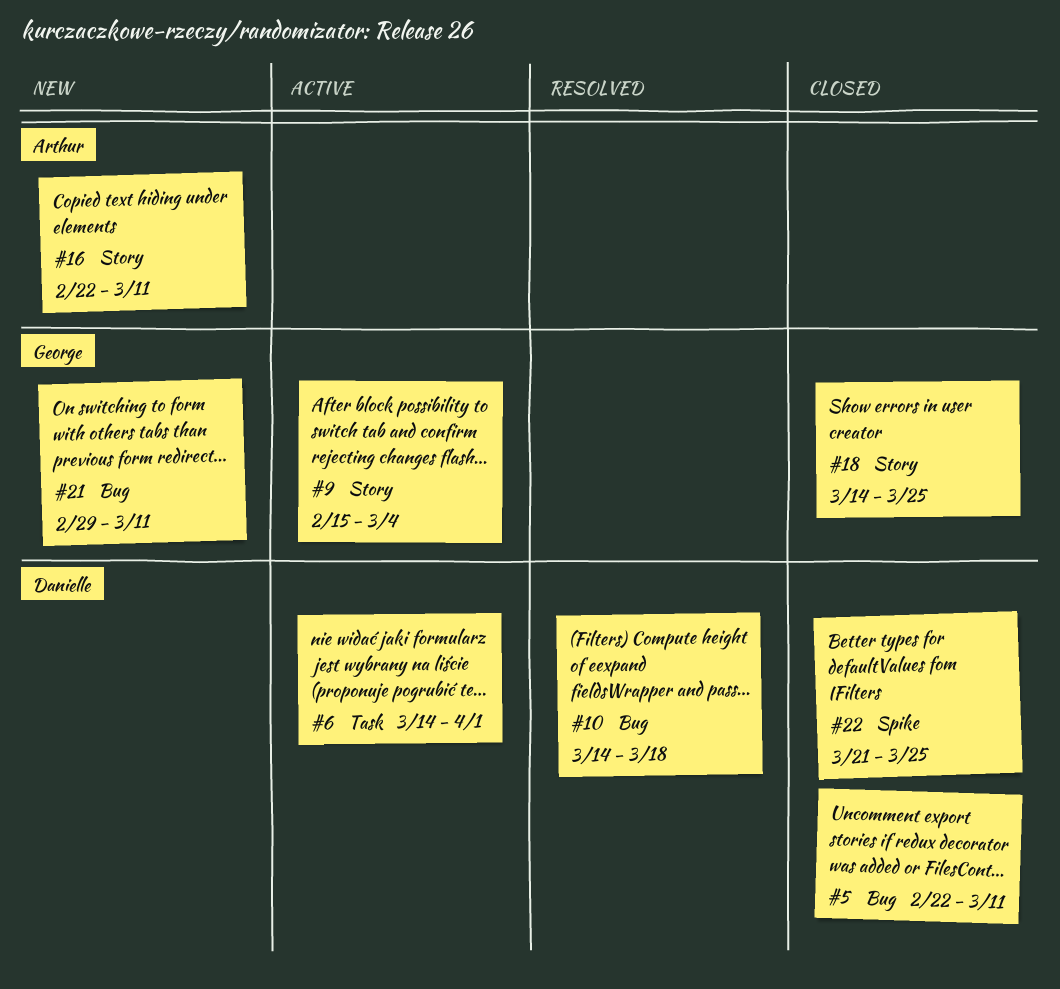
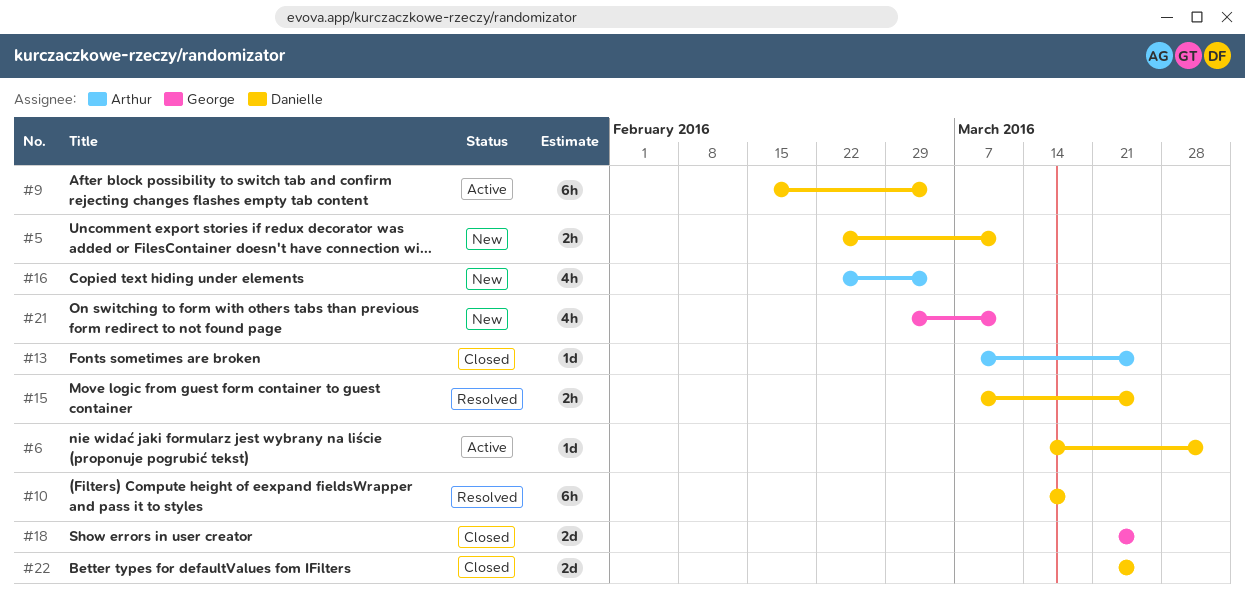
#5, status: Closed -> New
#9, owner: George -> Danielle
#13: none -> present
#15: none -> present
#16, due: Mar 11 -> Mar 4
#18, start: Mar 14 -> Mar 21

